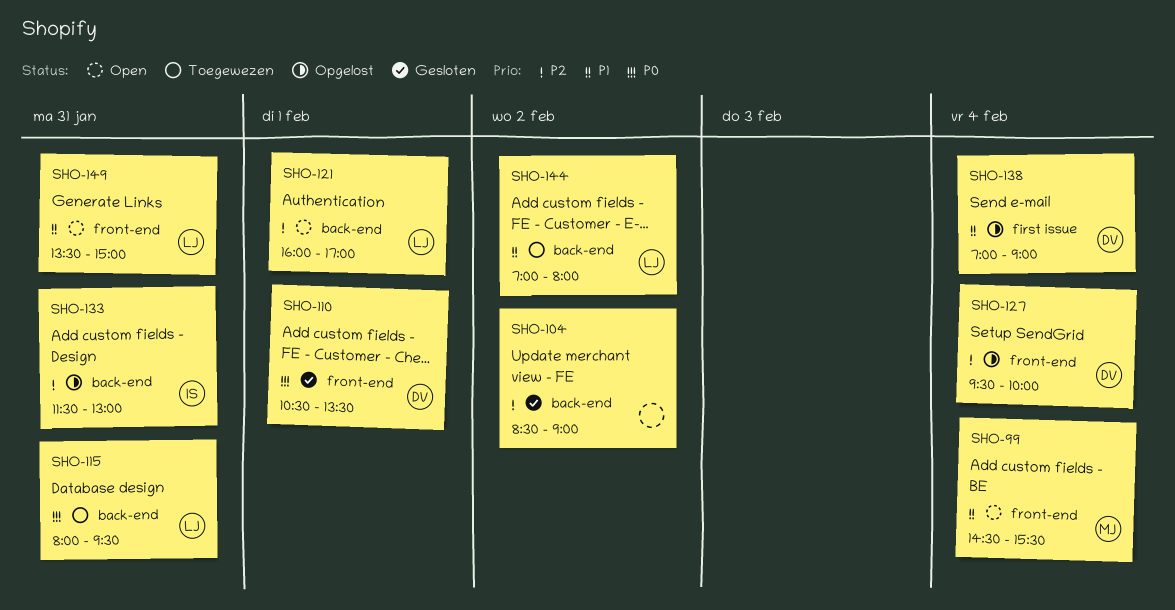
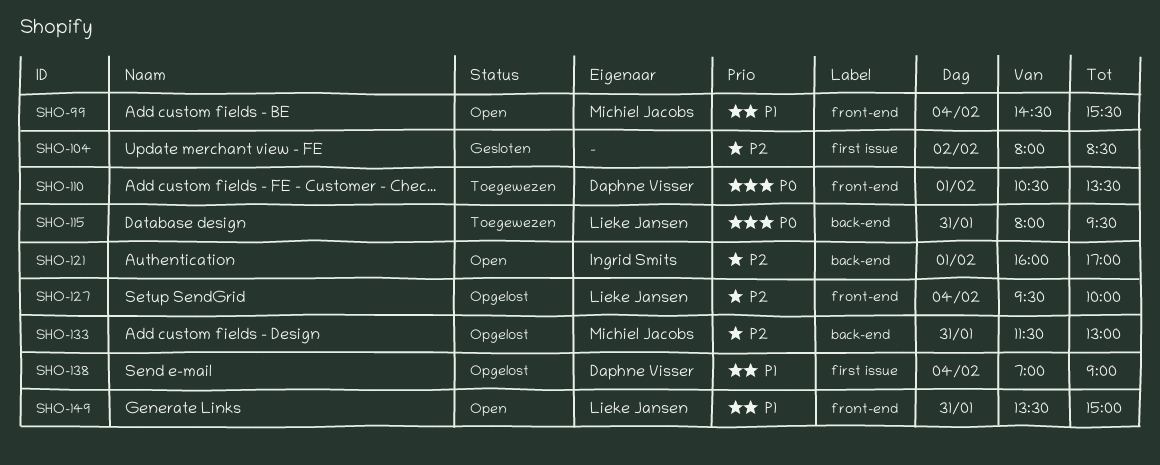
SHO-104, label: back-end -> first issue
SHO-104, begins: 08:30 -> 08:00
SHO-104, ends: 09:00 -> 08:30
SHO-110, status: Gesloten -> Toegewezen
SHO-121, owner: Lieke Jansen -> Ingrid Smits
SHO-127, owner: Daphne Visser -> Lieke Jansen
SHO-133, owner: Ingrid Smits -> Michiel Jacobs
SHO-144: present -> none

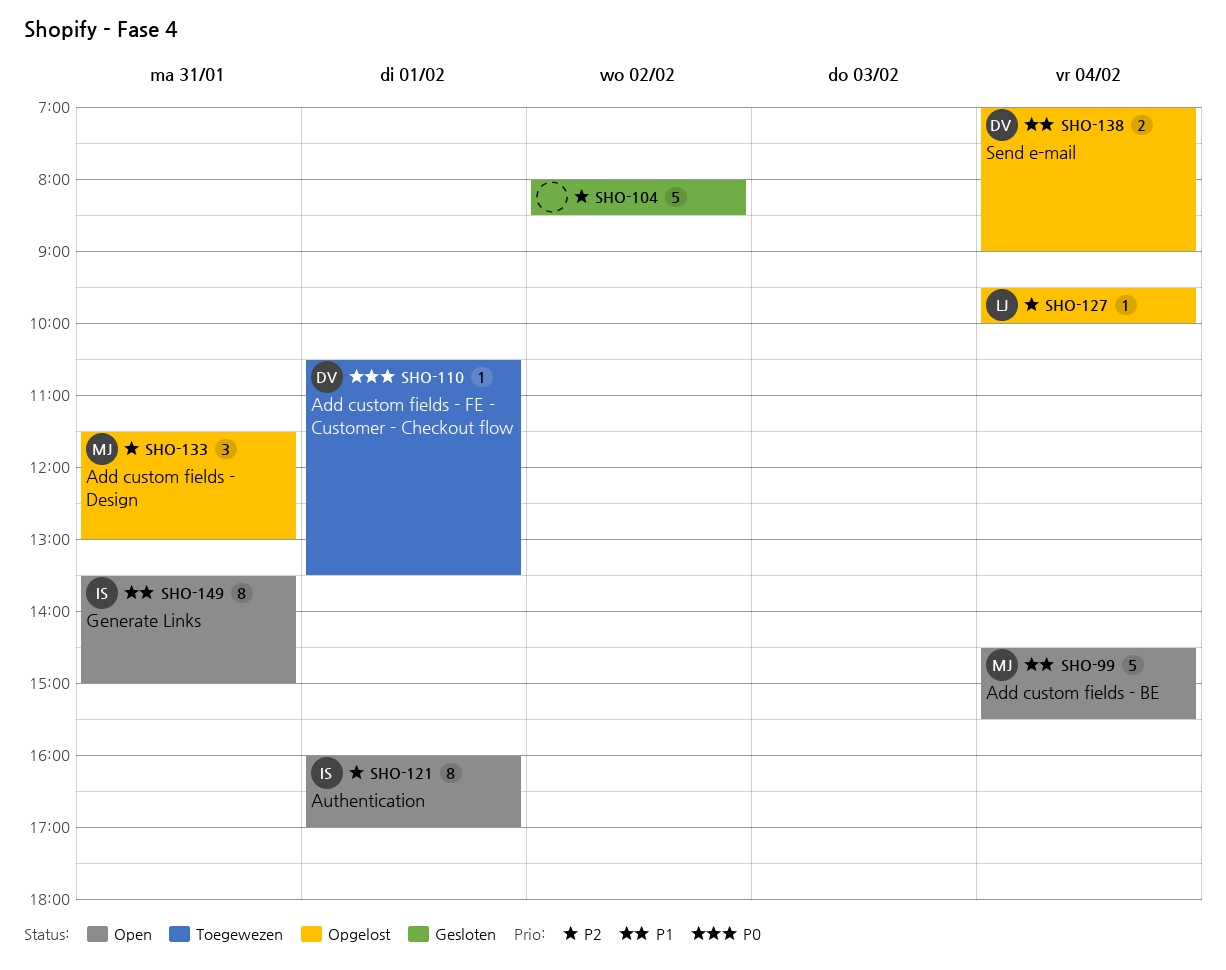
SHO-115: present -> none
SHO-149, owner: Lieke Jansen -> Ingrid Smits

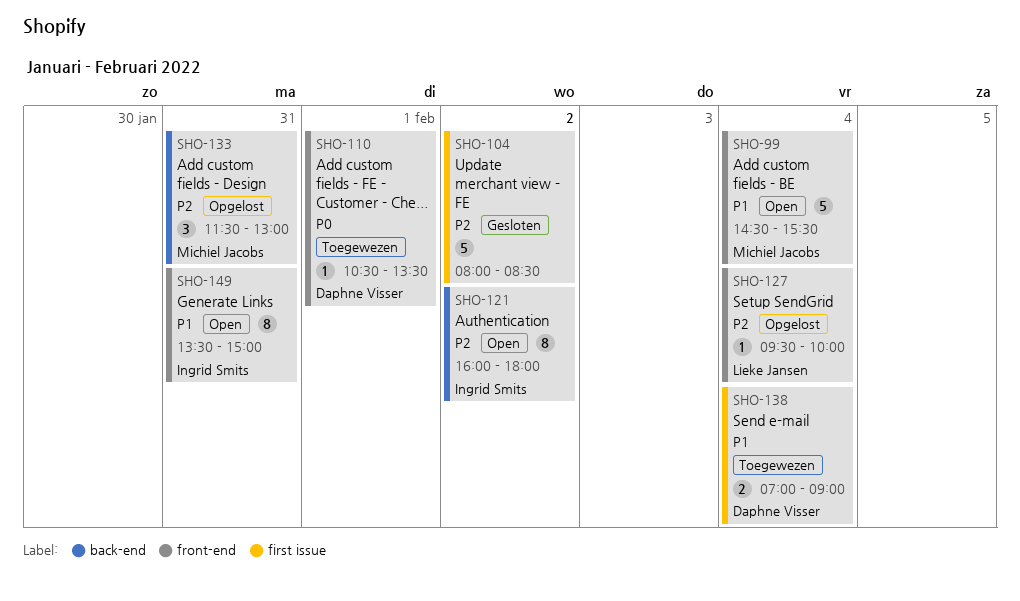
SHO-121, day: Feb 1 -> Feb 2
SHO-121, ends: 17:00 -> 18:00
SHO-138, status: Opgelost -> Toegewezen

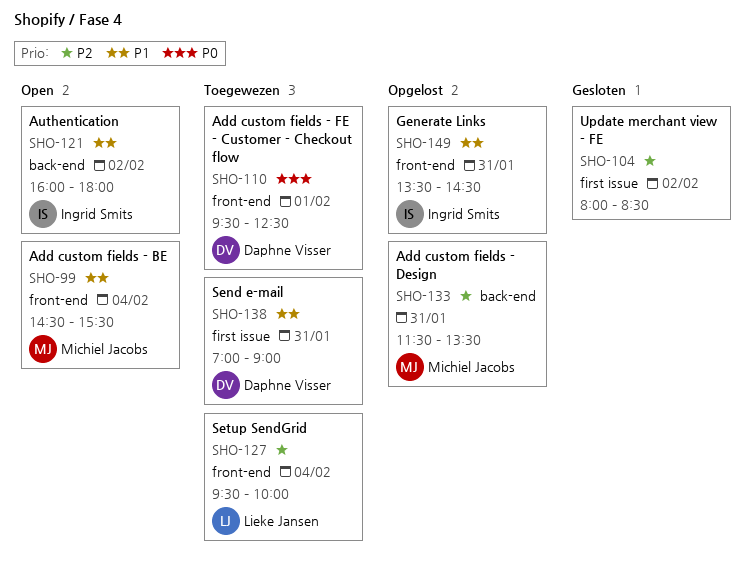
SHO-110, begins: 10:30 -> 09:30
SHO-110, ends: 13:30 -> 12:30
SHO-121, priority: P2 -> P1
SHO-127, status: Opgelost -> Toegewezen
SHO-133, ends: 13:00 -> 13:30
SHO-138, day: Feb 4 -> Jan 31
SHO-149, status: Open -> Opgelost
SHO-149, ends: 15:00 -> 14:30

